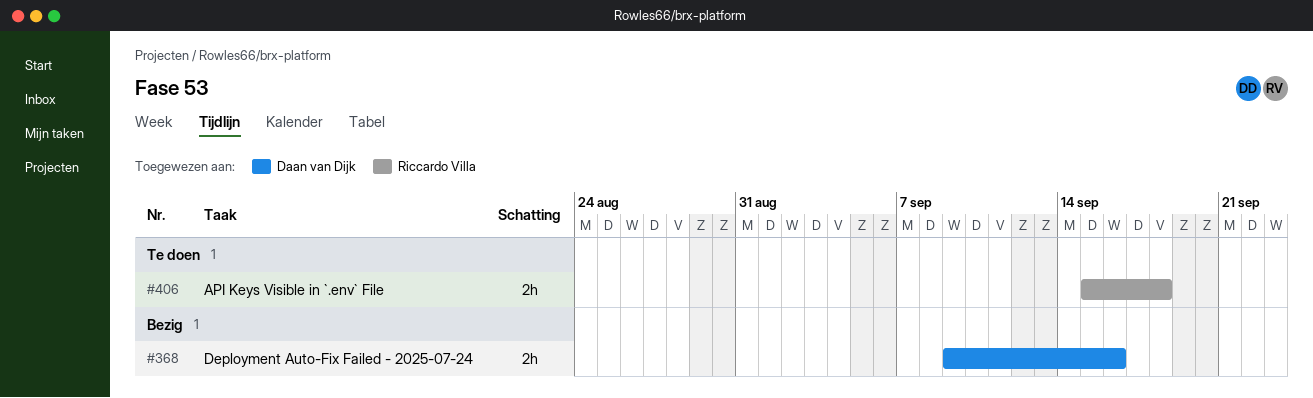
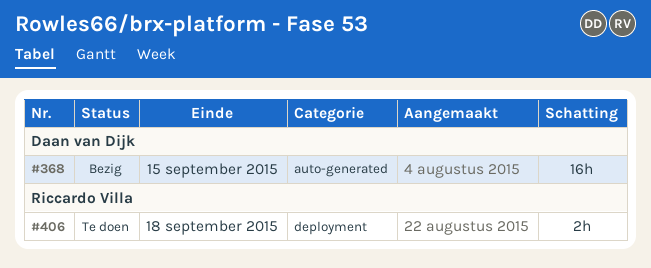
#368, estimate: 2h -> 16h
#368, due: Sep 16 -> Sep 15

